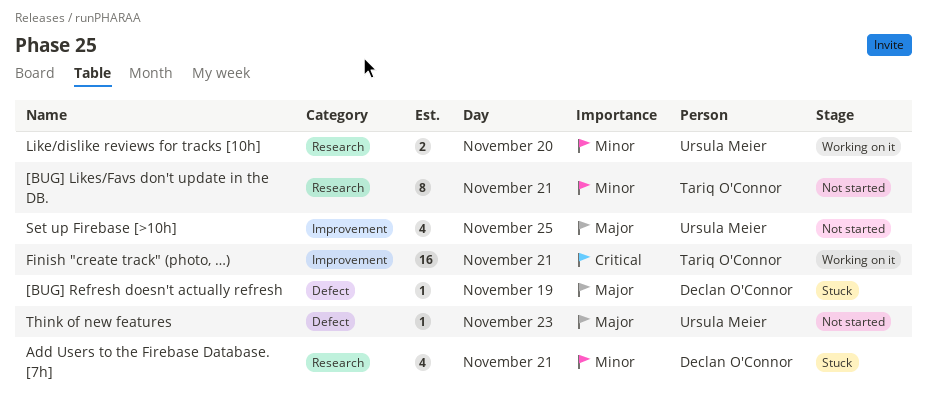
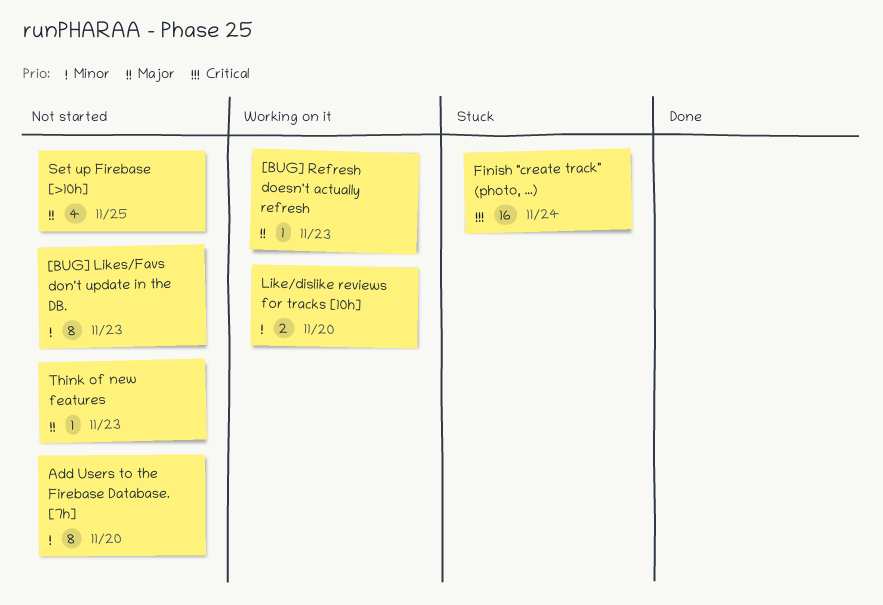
[BUG] Likes/Favs don't update in the DB., day: Nov 21 -> Nov 23
[BUG] Refresh doesn't actually refresh, status: Stuck -> Working on it
[BUG] Refresh doesn't actually refresh, day: Nov 19 -> Nov 23
Add Users to the Firebase Database. [7h], status: Stuck -> Not started
Add Users to the Firebase Database. [7h], estimate: 4 -> 8
Add Users to the Firebase Database. [7h], day: Nov 21 -> Nov 20
Finish "create track" (photo, …), status: Working on it -> Stuck
Finish "create track" (photo, …), day: Nov 21 -> Nov 24

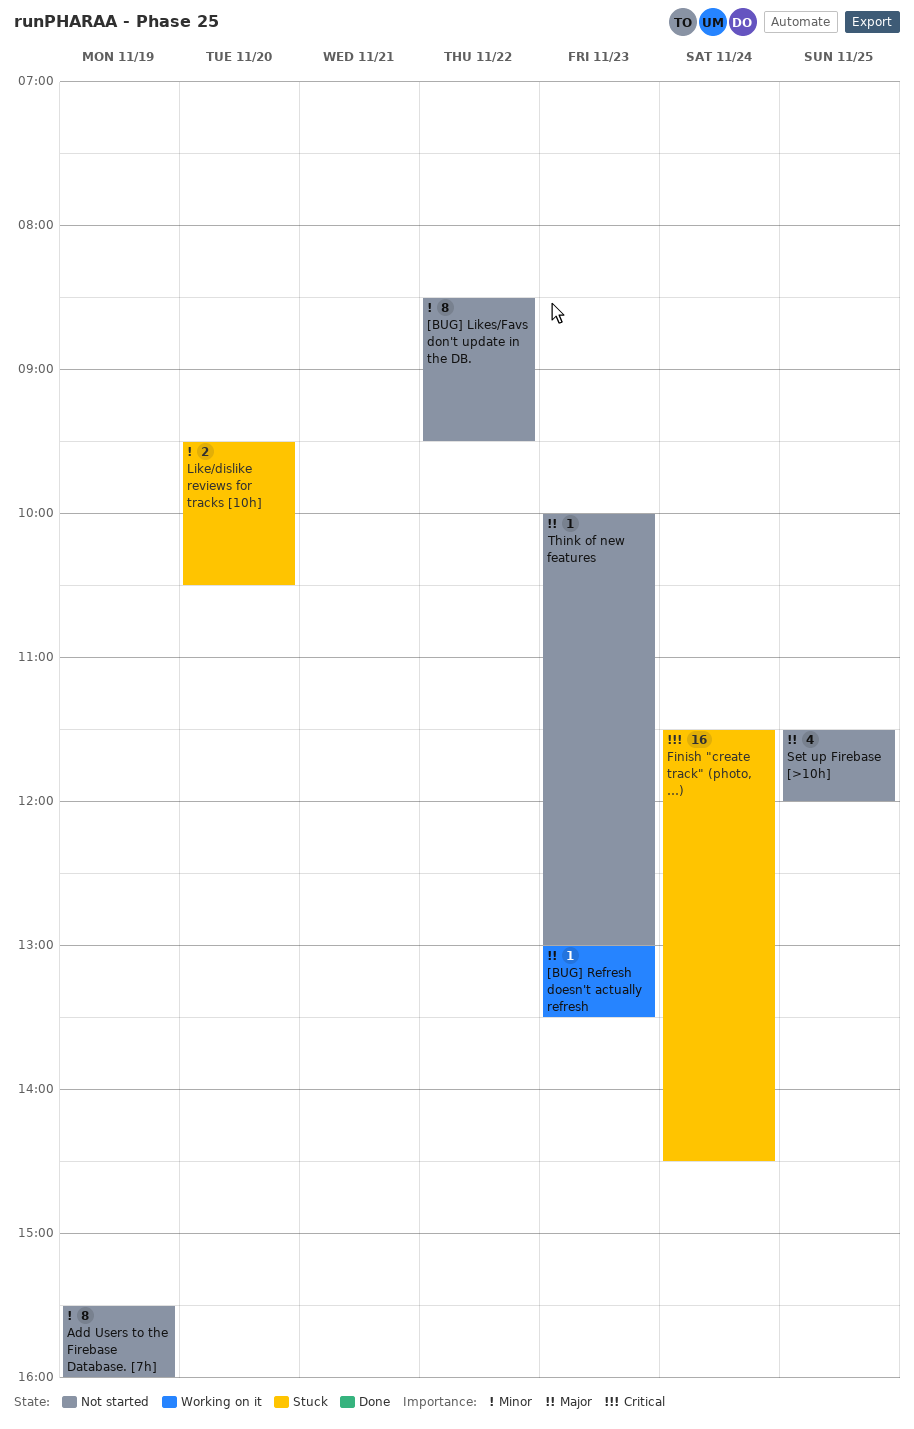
[BUG] Likes/Favs don't update in the DB., day: Nov 23 -> Nov 22
Add Users to the Firebase Database. [7h], day: Nov 20 -> Nov 19
Like/dislike reviews for tracks [10h], status: Working on it -> Stuck

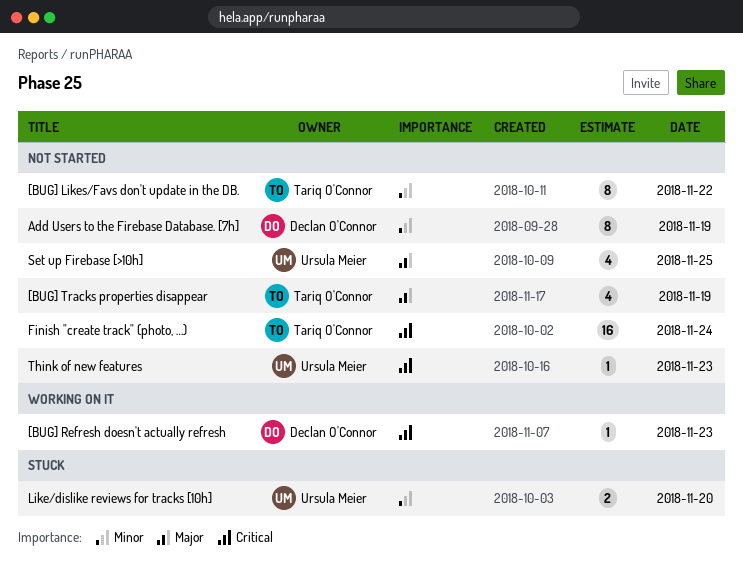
[BUG] Refresh doesn't actually refresh, priority: Major -> Critical
[BUG] Tracks properties disappear: none -> present
Finish "create track" (photo, …), status: Stuck -> Not started
Think of new features, priority: Major -> Critical

